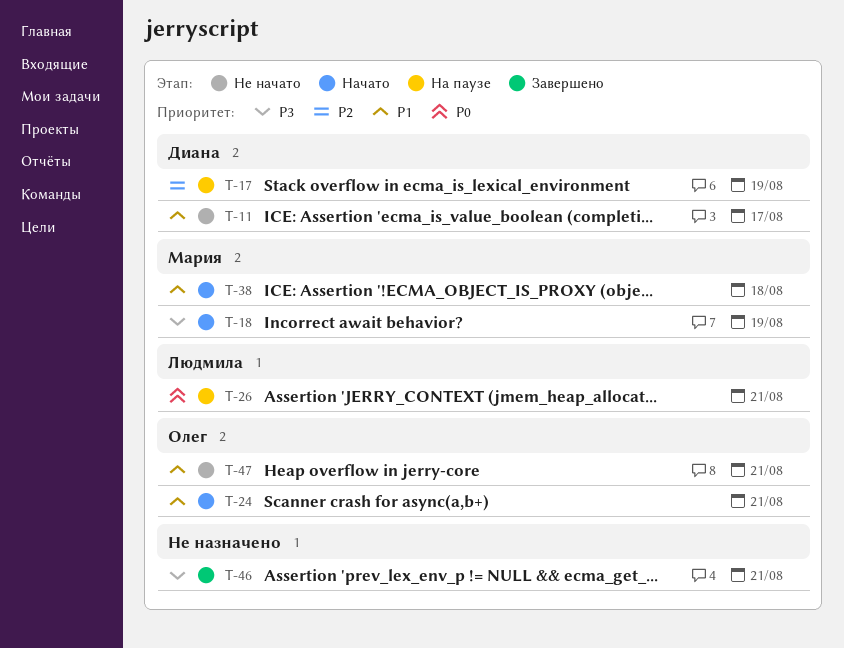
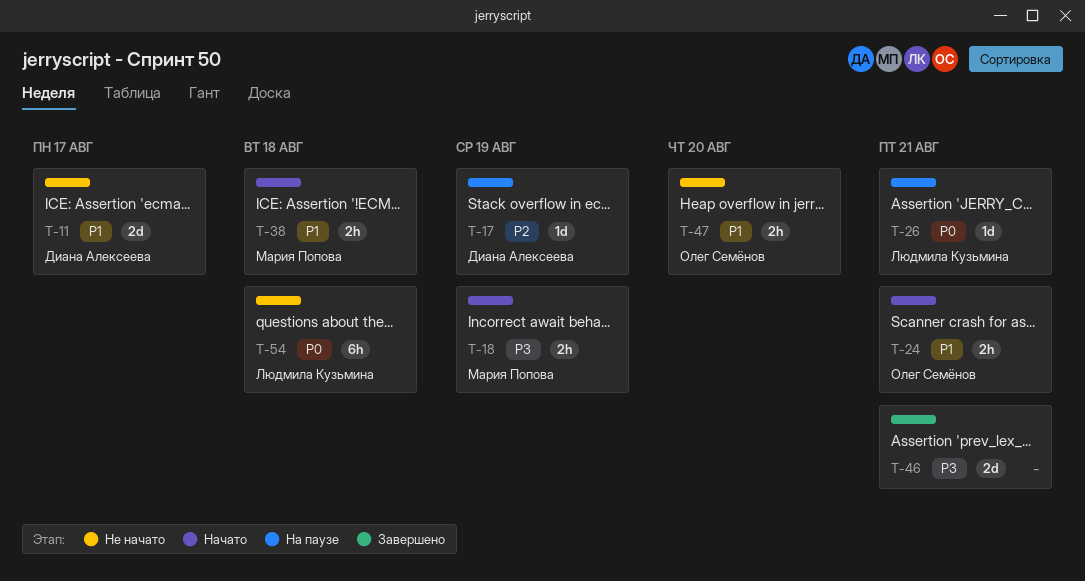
T-47, due: Aug 21 -> Aug 20
T-54: none -> present

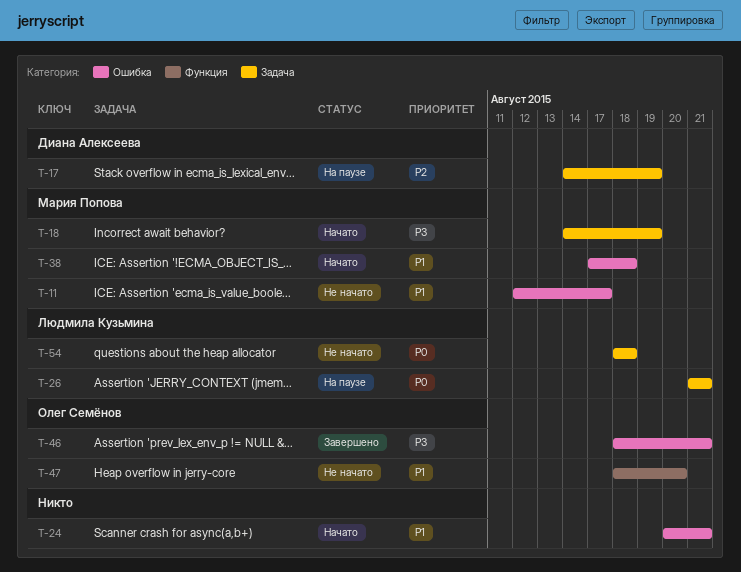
T-11, owner: Диана Алексеева -> Мария Попова
T-24, owner: Олег Семёнов -> none
T-46, owner: none -> Олег Семёнов

